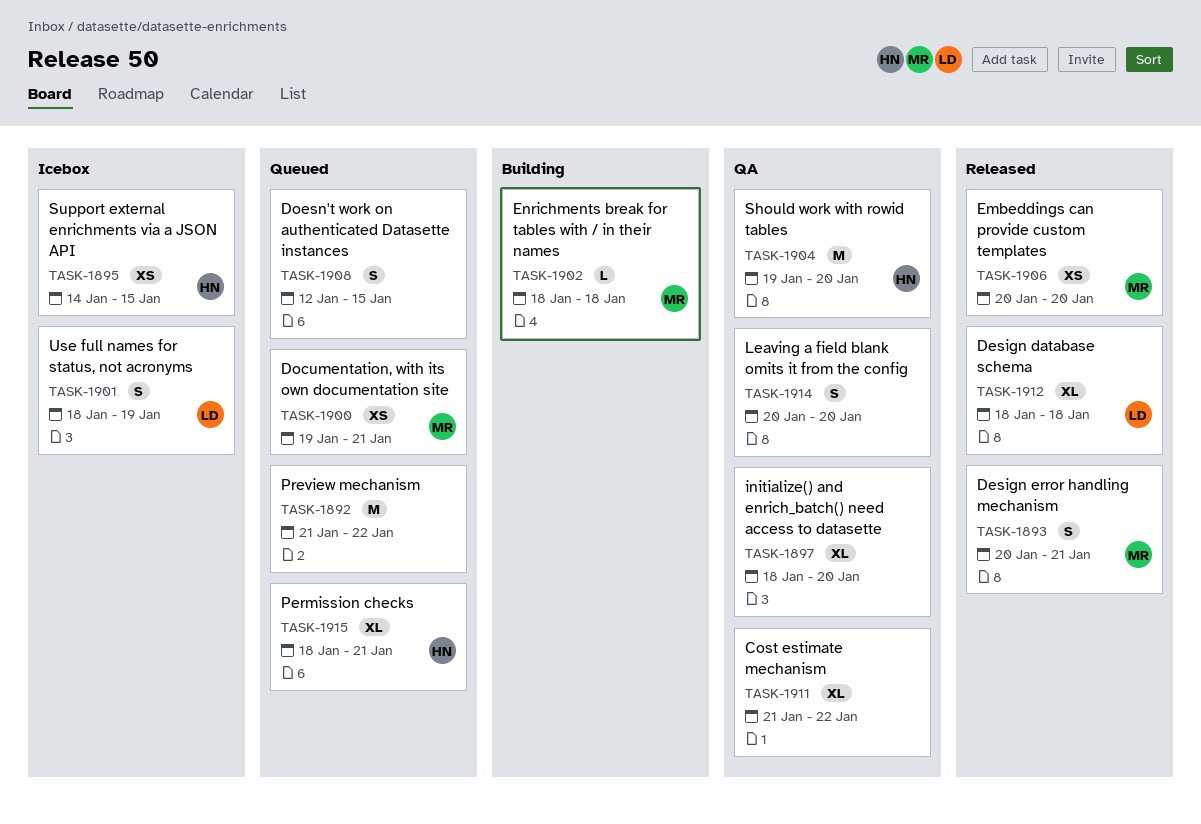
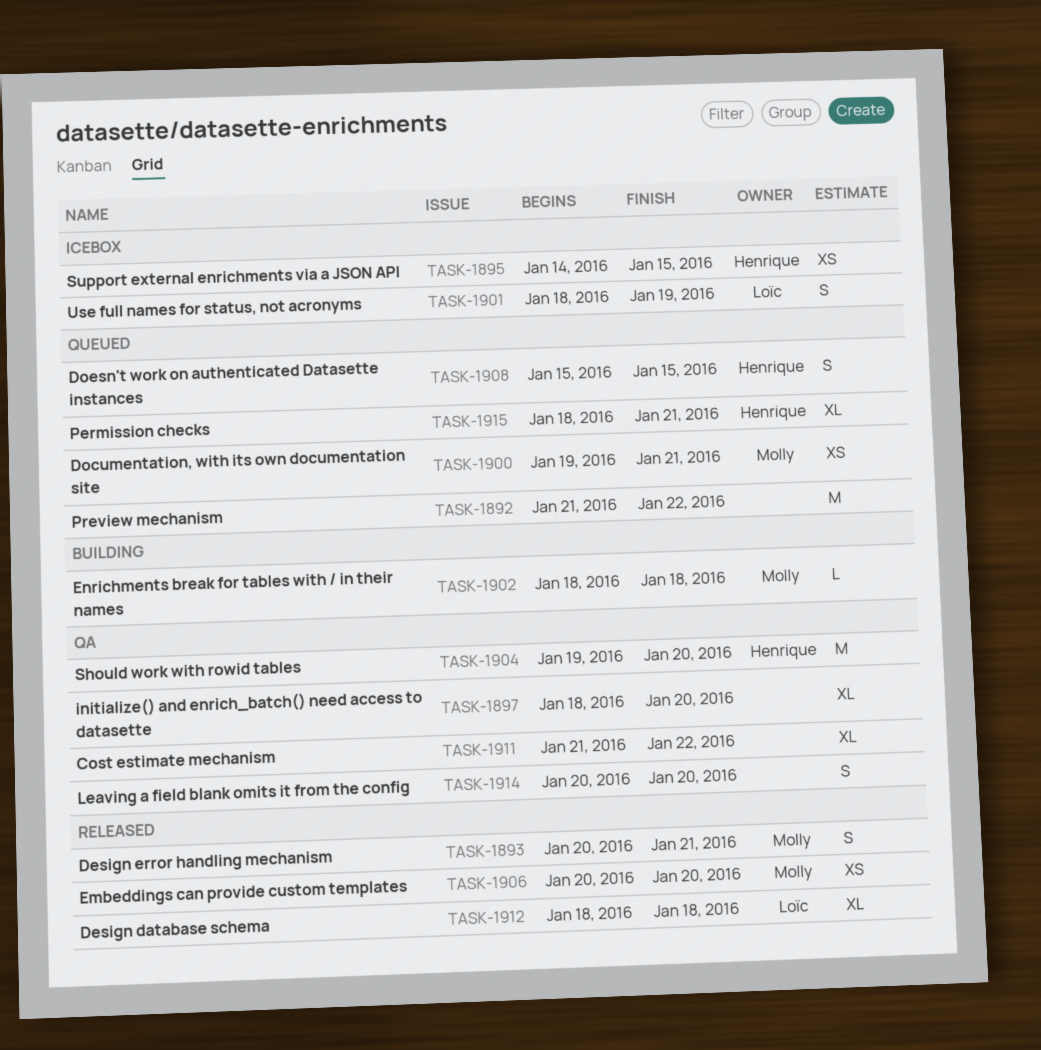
TASK-1908, owner: none -> Henrique
TASK-1908, start: Jan 12 -> Jan 15

